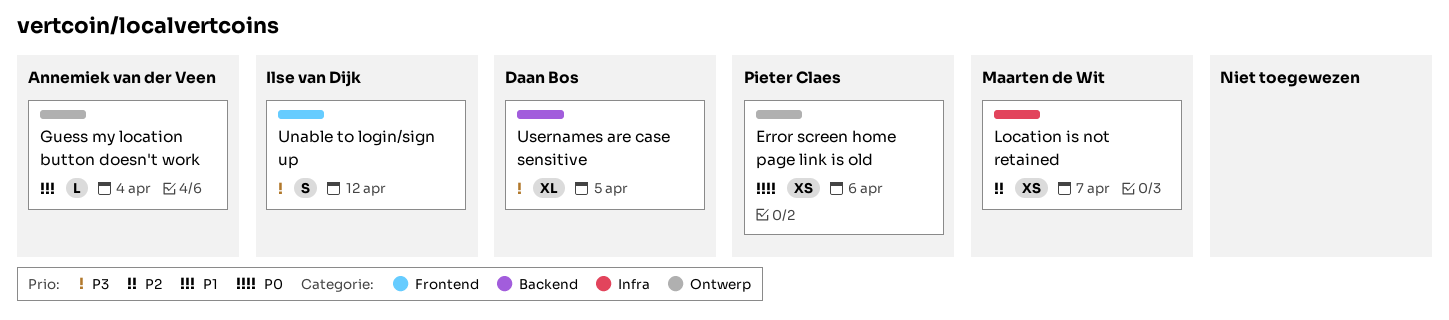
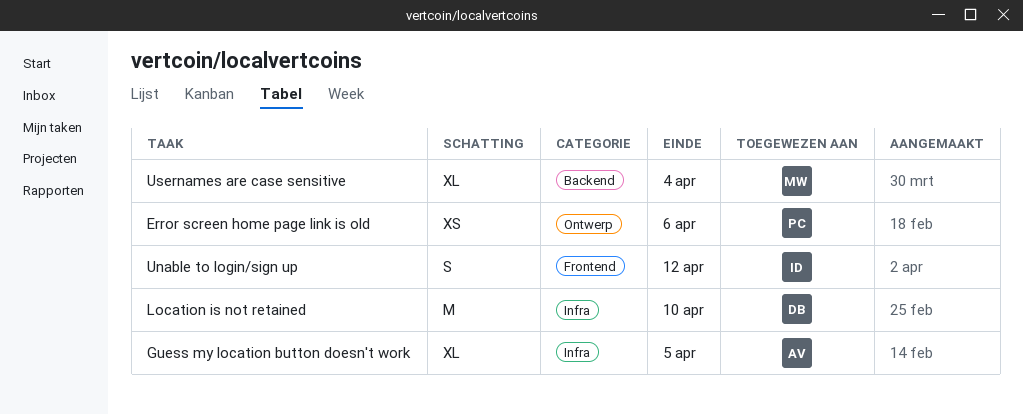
Guess my location button doesn't work, label: Ontwerp -> Infra
Guess my location button doesn't work, estimate: L -> XL
Guess my location button doesn't work, due: Apr 4 -> Apr 5
Location is not retained, owner: Maarten de Wit -> Daan Bos
Location is not retained, estimate: XS -> M
Location is not retained, due: Apr 7 -> Apr 10
Usernames are case sensitive, owner: Daan Bos -> Maarten de Wit
Usernames are case sensitive, due: Apr 5 -> Apr 4

